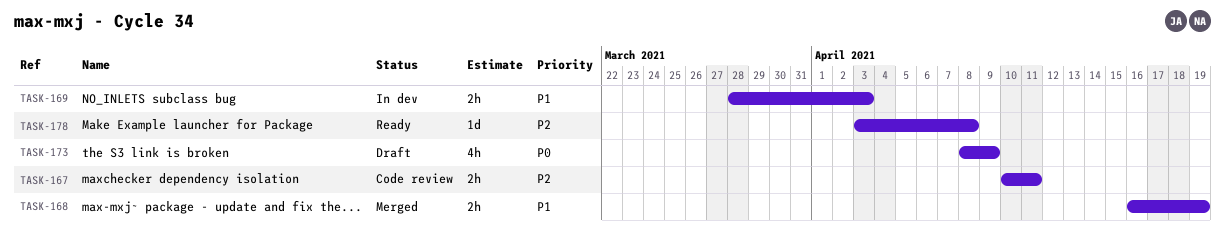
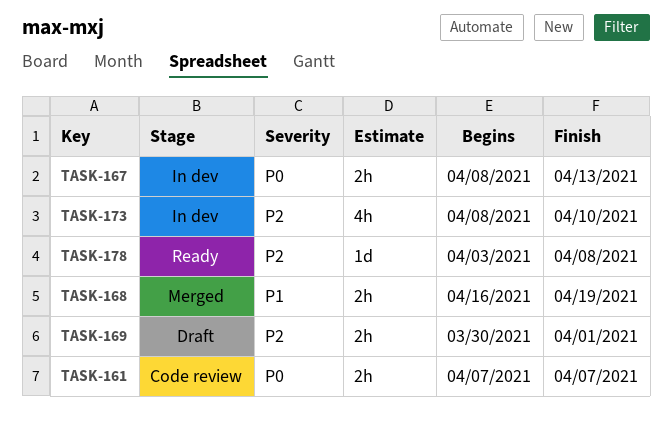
TASK-161: none -> present
TASK-167, status: Code review -> In dev
TASK-167, priority: P2 -> P0
TASK-167, start: Apr 10 -> Apr 8
TASK-167, due: Apr 11 -> Apr 13
TASK-169, status: In dev -> Draft
TASK-169, priority: P1 -> P2
TASK-169, start: Mar 28 -> Mar 30
TASK-169, due: Apr 3 -> Apr 1
TASK-173, status: Draft -> In dev
TASK-173, priority: P0 -> P2
TASK-173, due: Apr 9 -> Apr 10

